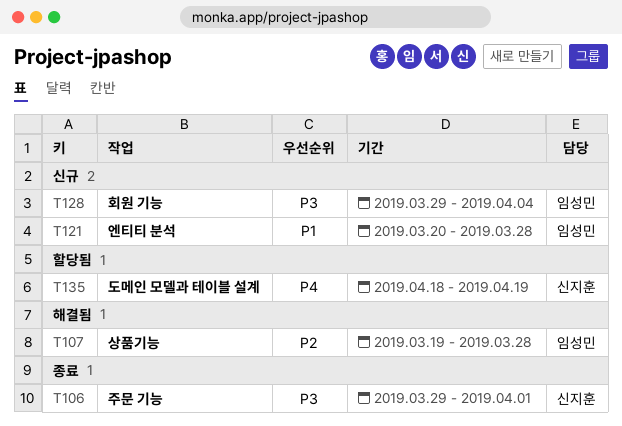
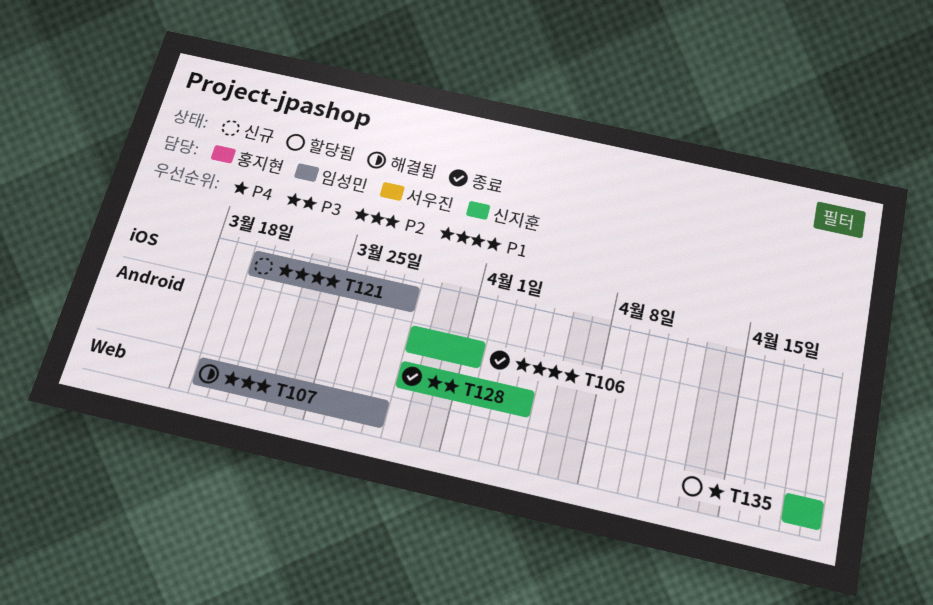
T106, priority: P3 -> P1
T128, status: 신규 -> 종료
T128, owner: 임성민 -> 신지훈

